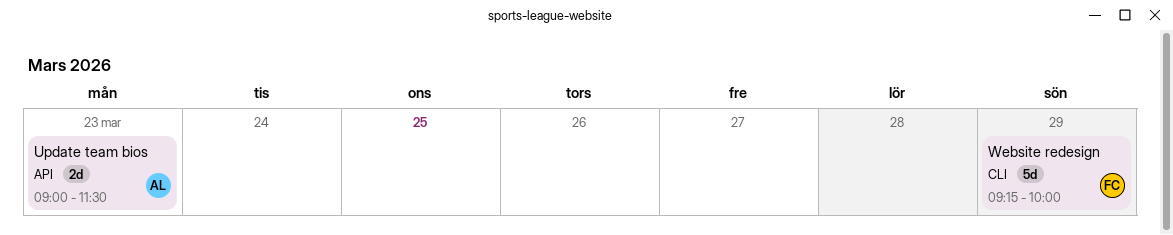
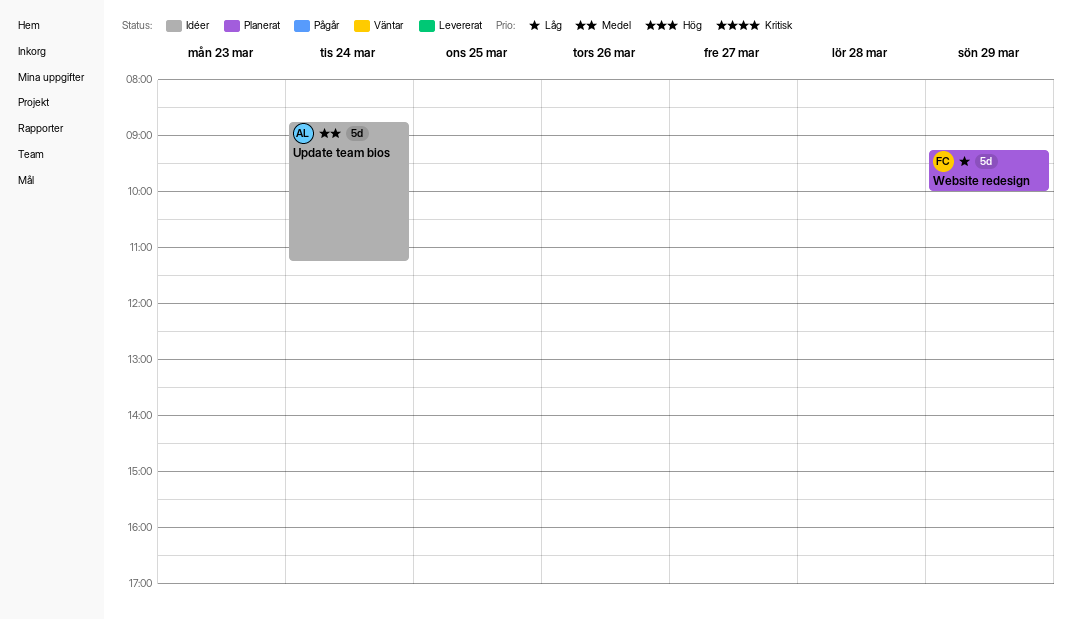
Update team bios, estimate: 2d -> 5d
Update team bios, day: Mar 23 -> Mar 24
Update team bios, begins: 09:00 -> 08:45
Update team bios, ends: 11:30 -> 11:15

